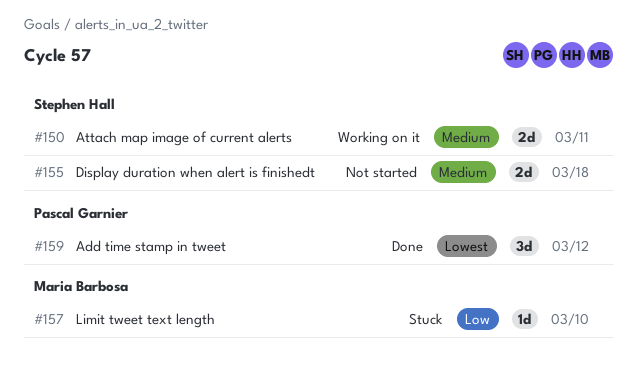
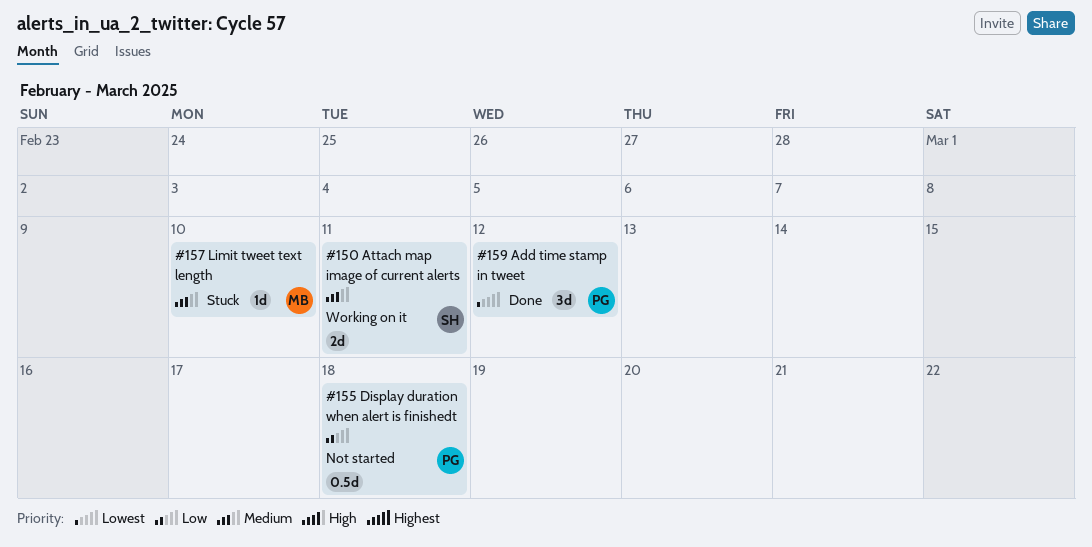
#155, owner: Stephen Hall -> Pascal Garnier
#155, priority: Medium -> Low
#155, estimate: 2d -> 0.5d
#157, priority: Low -> Medium

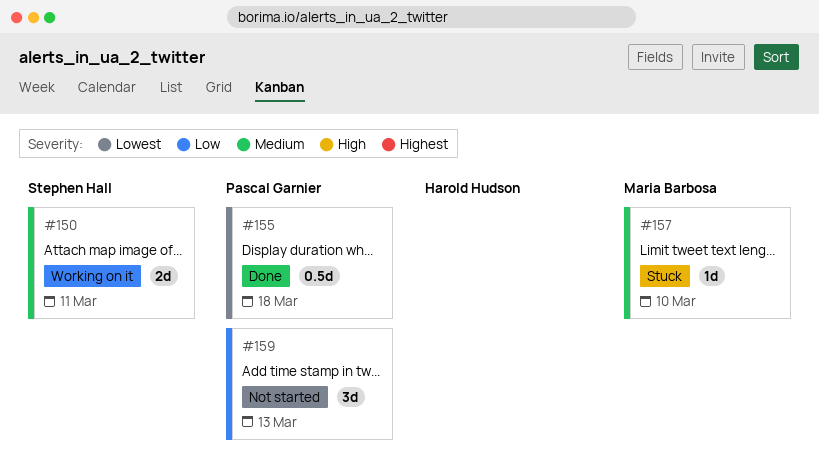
#155, status: Not started -> Done
#155, priority: Low -> Lowest
#159, status: Done -> Not started
#159, priority: Lowest -> Low
#159, due: Mar 12 -> Mar 13

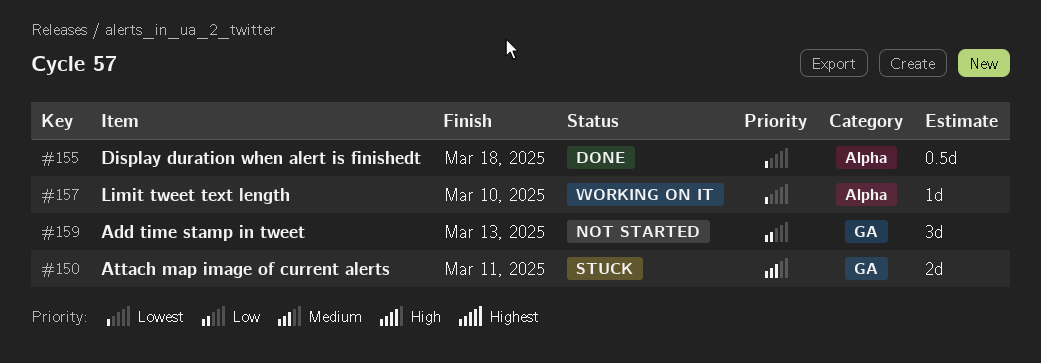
#150, status: Working on it -> Stuck
#157, status: Stuck -> Working on it
#157, priority: Medium -> Lowest

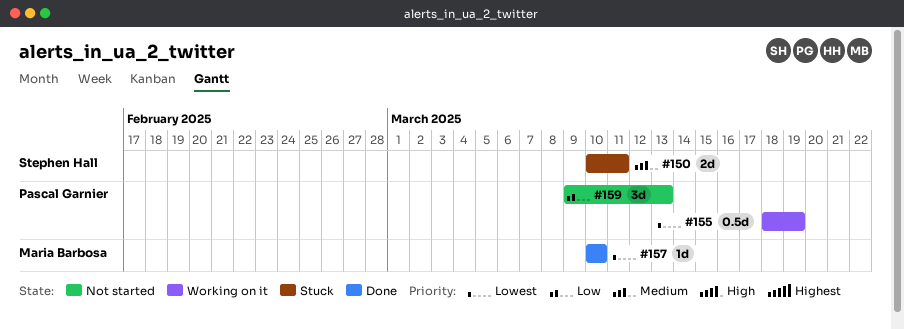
#155, status: Done -> Working on it
#155, due: Mar 18 -> Mar 19
#157, status: Working on it -> Done

